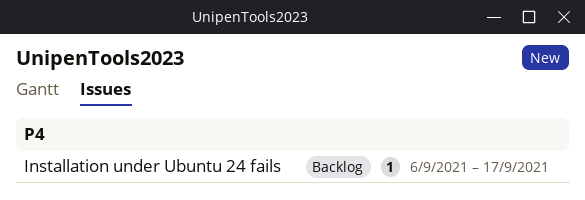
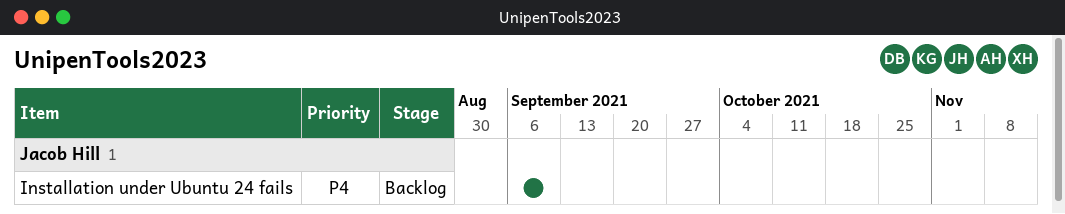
Installation under Ubuntu 24 fails, due: Sep 17 -> Sep 10

